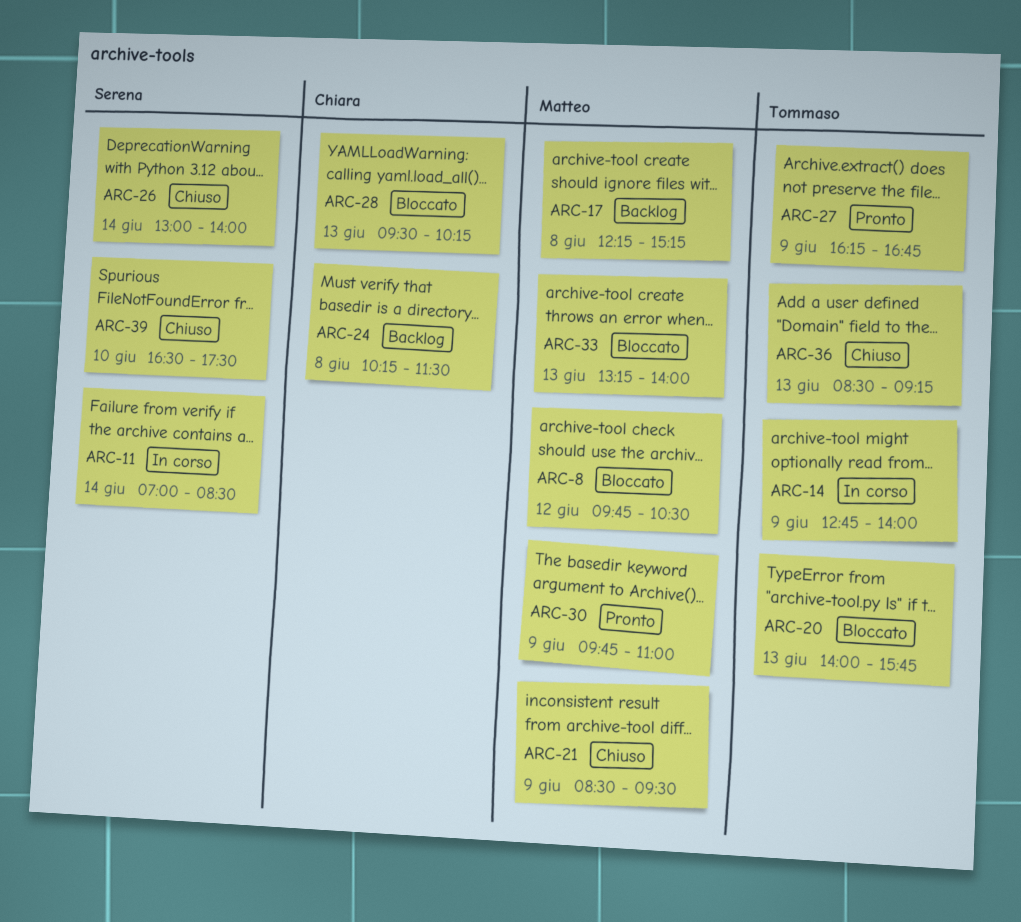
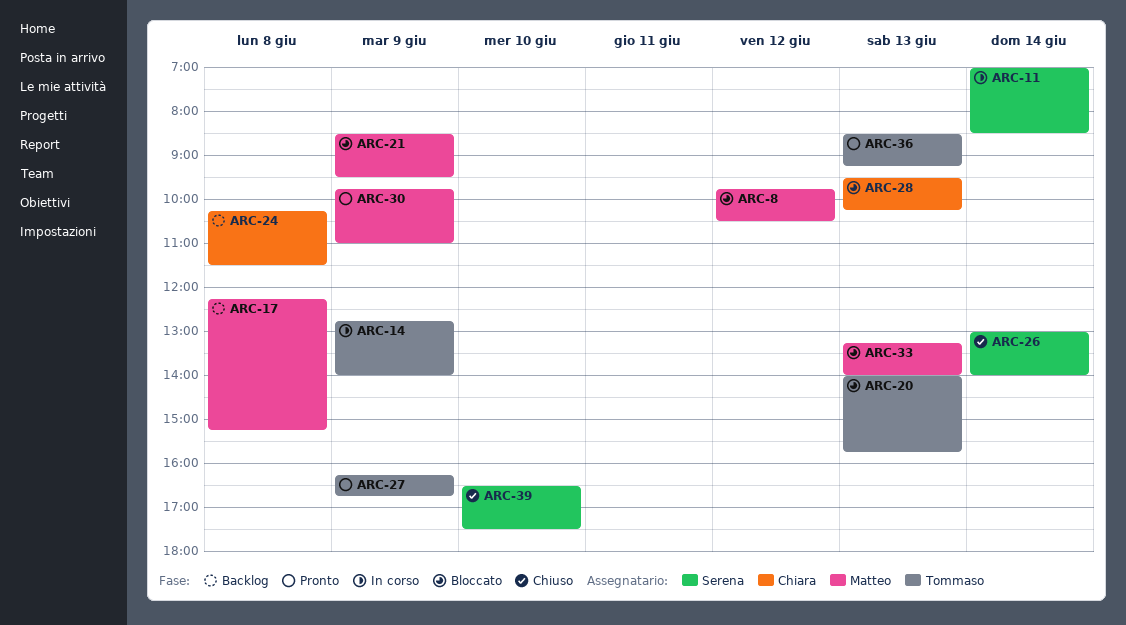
ARC-21, status: Chiuso -> Bloccato
ARC-36, status: Chiuso -> Pronto

